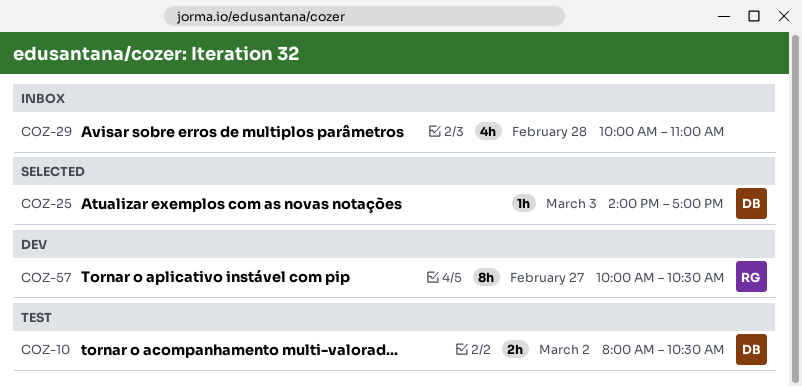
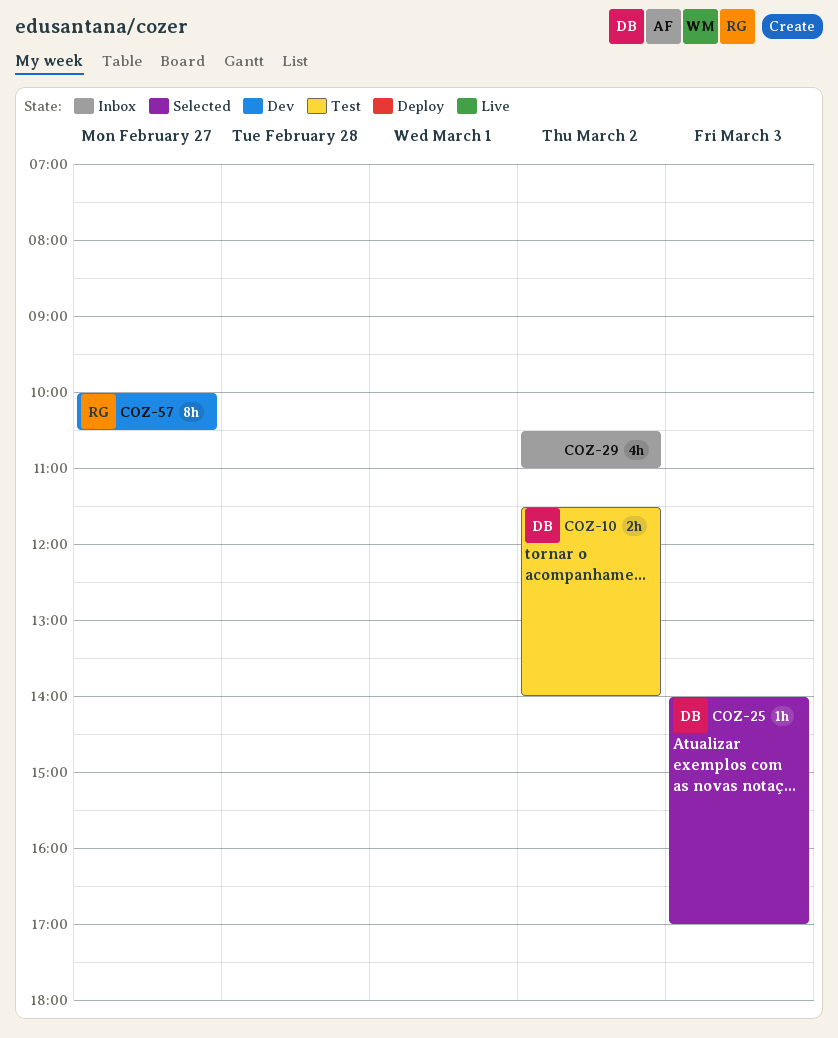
COZ-10, begins: 08:00 -> 11:30
COZ-10, ends: 10:30 -> 14:00
COZ-29, day: Feb 28 -> Mar 2
COZ-29, begins: 10:00 -> 10:30

